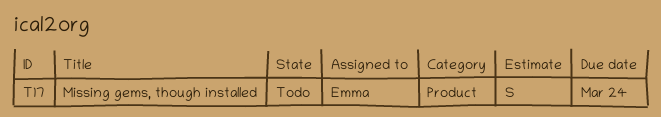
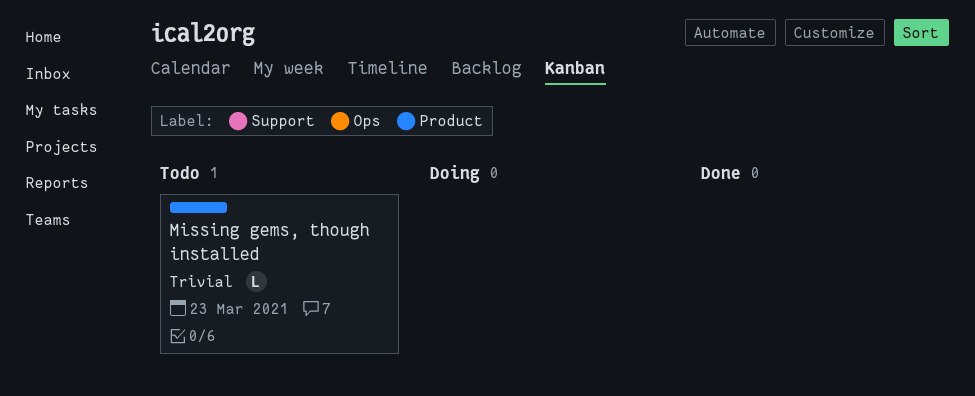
Missing gems, though installed, estimate: S -> L
Missing gems, though installed, due: Mar 24 -> Mar 23

